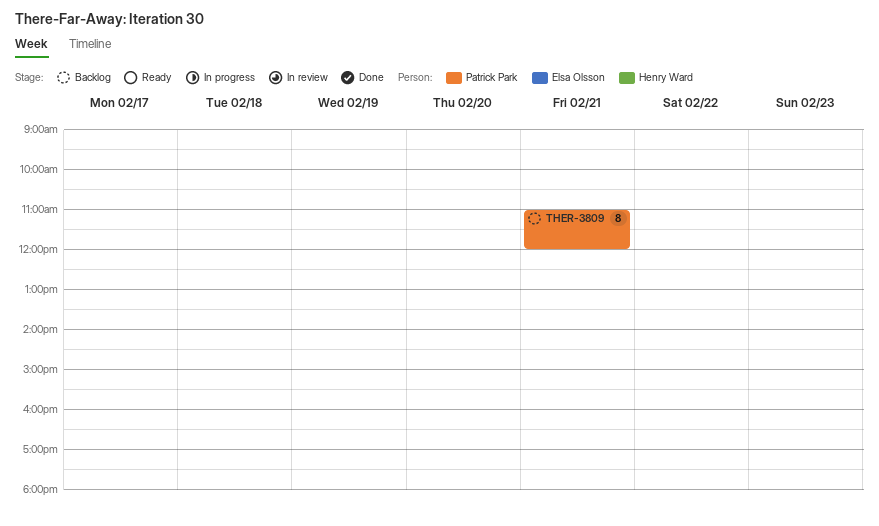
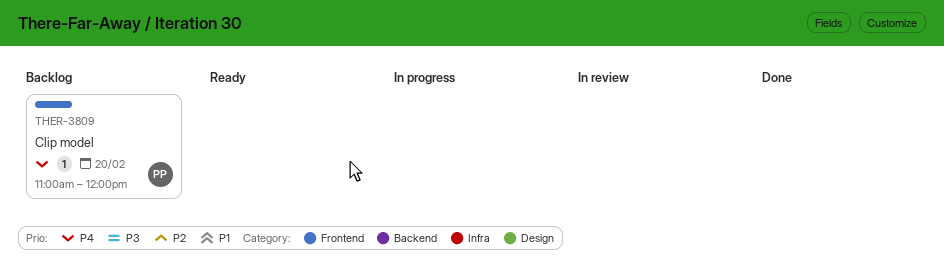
THER-3809, estimate: 8 -> 1
THER-3809, day: Feb 21 -> Feb 20

